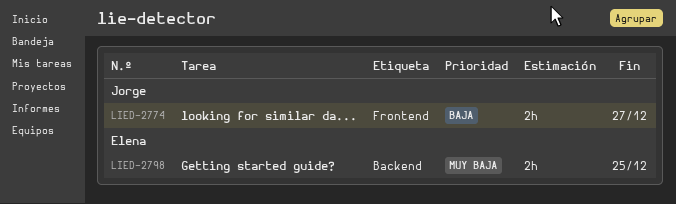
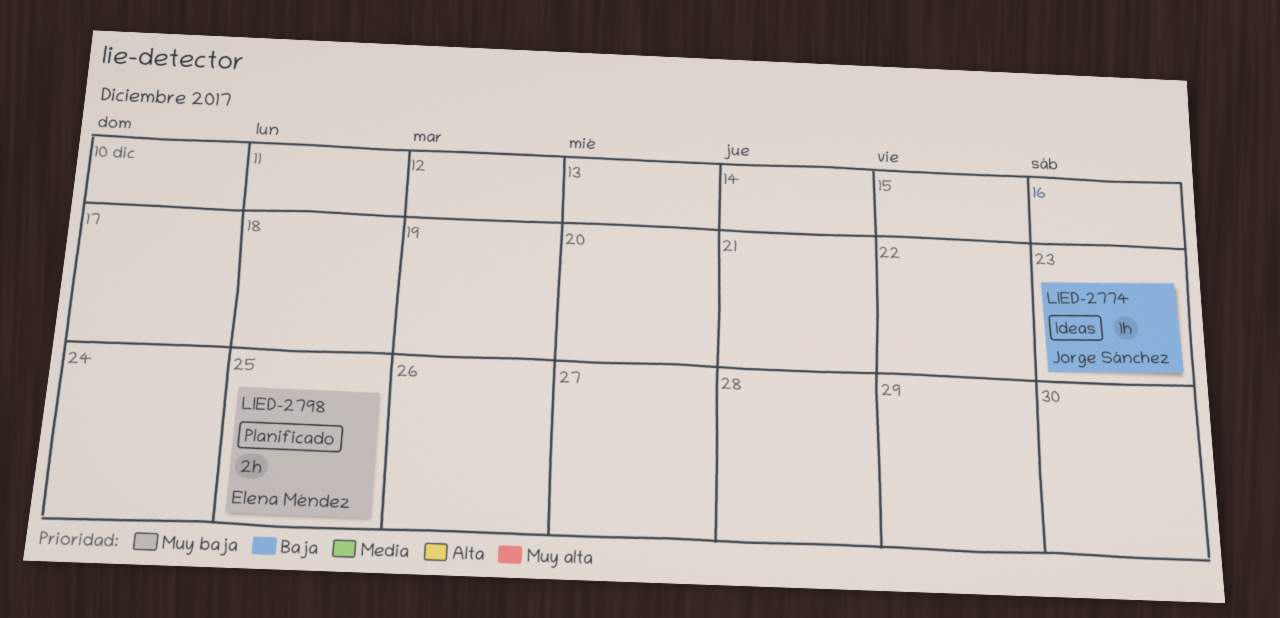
LIED-2774, estimate: 2h -> 1h
LIED-2774, due: Dec 27 -> Dec 23

